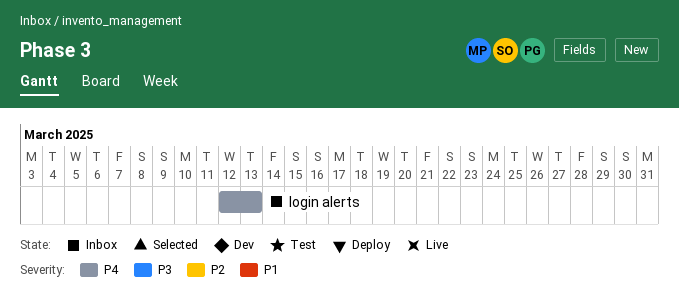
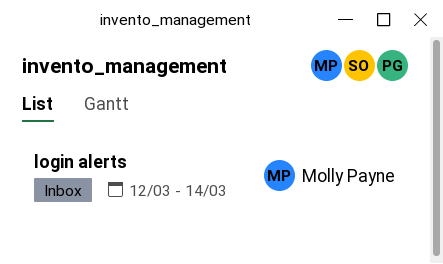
login alerts, due: Mar 13 -> Mar 14

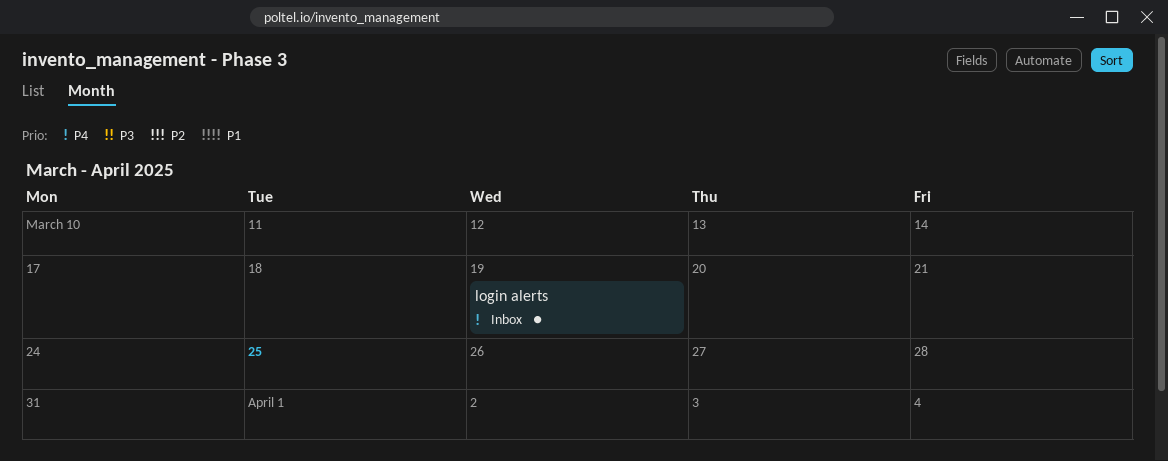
login alerts, due: Mar 14 -> Mar 19

